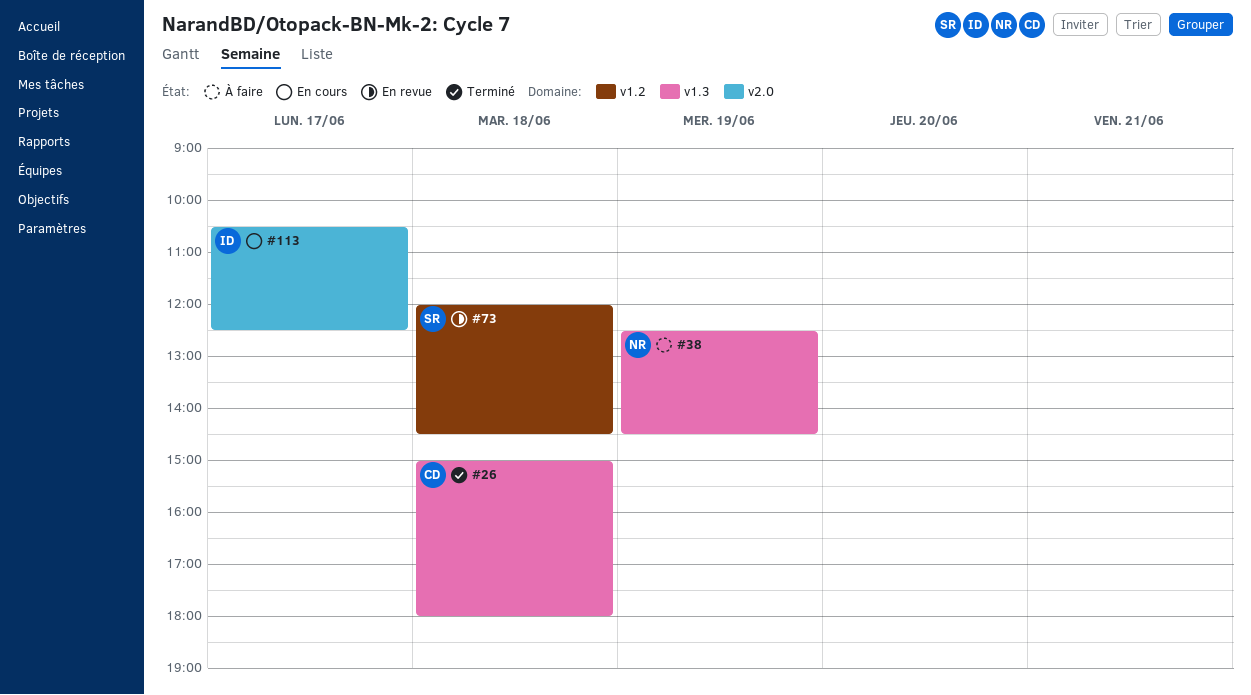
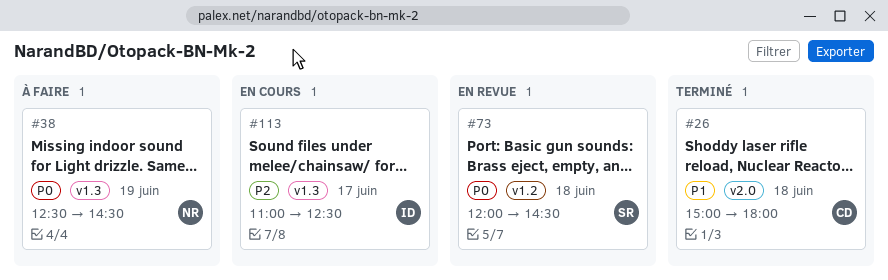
#26, label: v1.3 -> v2.0
#113, label: v2.0 -> v1.3
#113, begins: 10:30 -> 11:00

